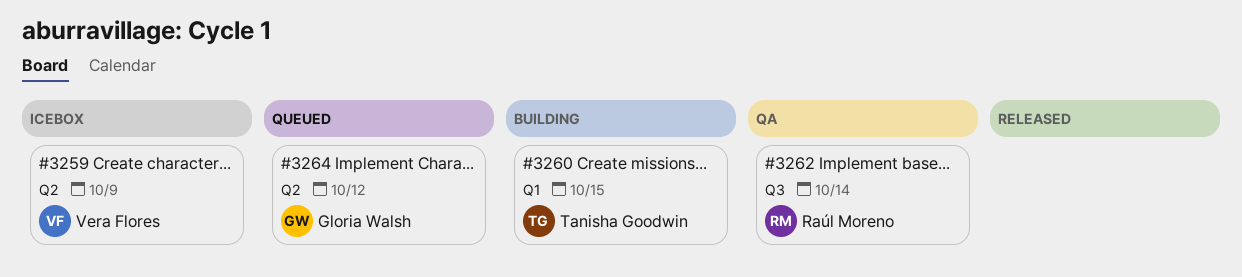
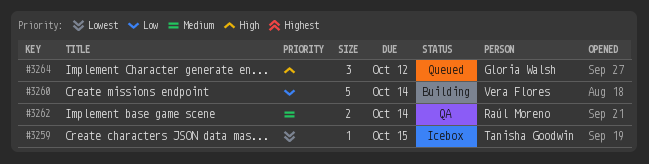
#3259, owner: Vera Flores -> Tanisha Goodwin
#3259, due: Oct 9 -> Oct 15
#3260, owner: Tanisha Goodwin -> Vera Flores
#3260, due: Oct 15 -> Oct 14

